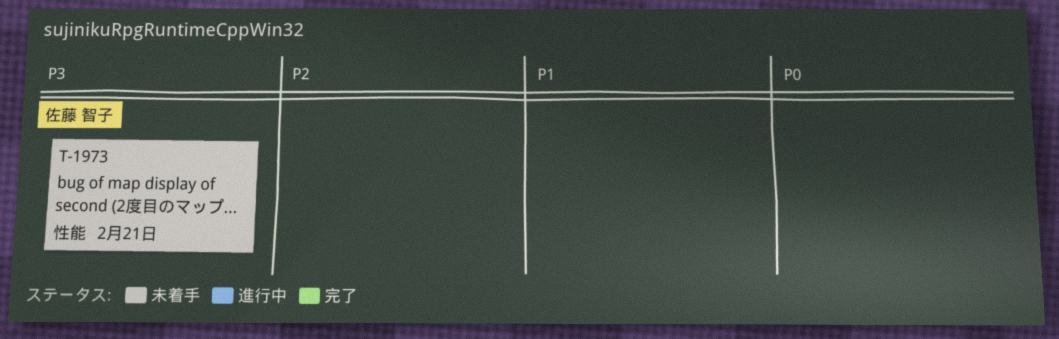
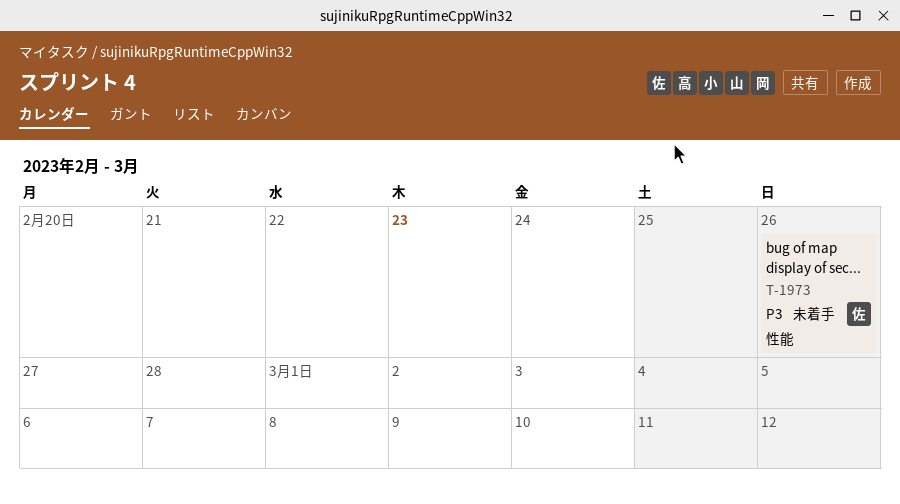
T-1973, due: Feb 21 -> Feb 26

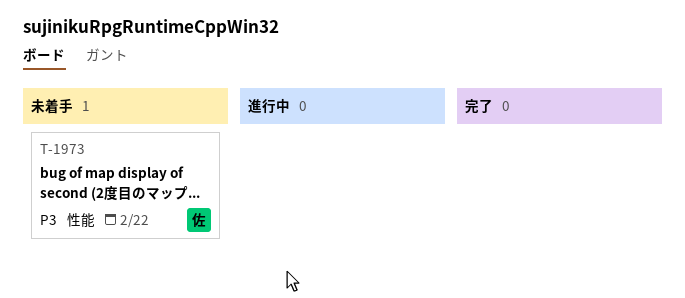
T-1973, due: Feb 26 -> Feb 22

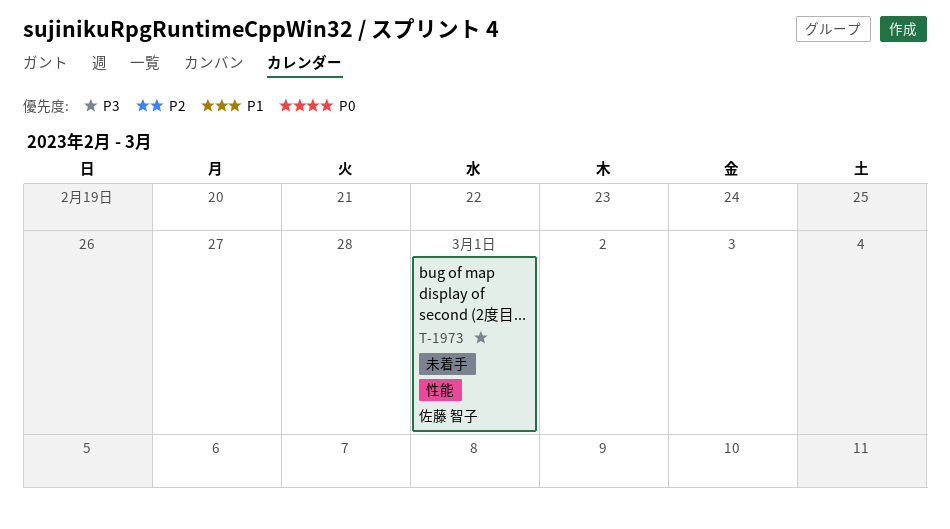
T-1973, due: Feb 22 -> Mar 1

